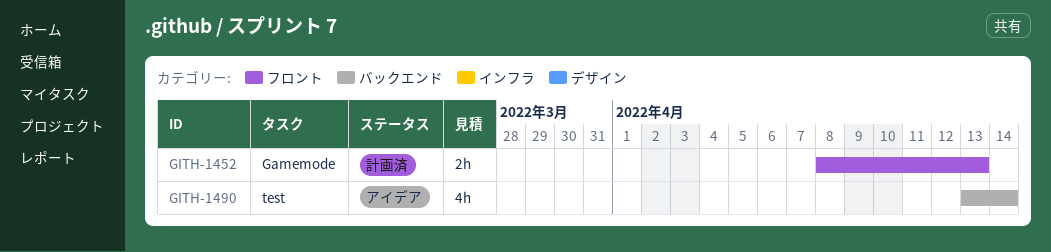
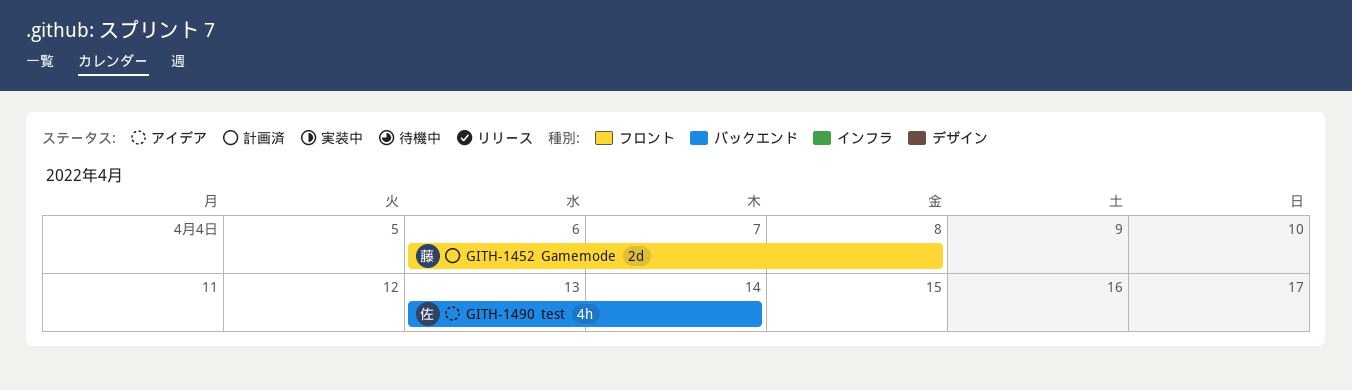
GITH-1452, estimate: 2h -> 2d
GITH-1452, start: Apr 8 -> Apr 6
GITH-1452, due: Apr 13 -> Apr 8

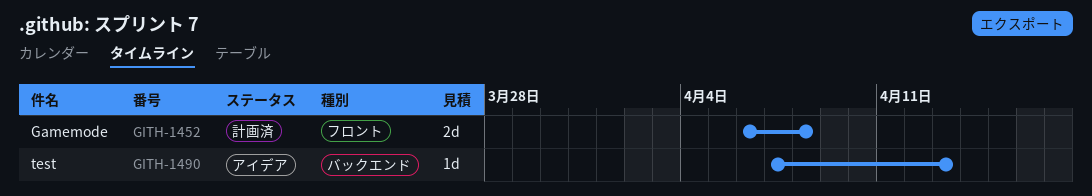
GITH-1490, estimate: 4h -> 1d
GITH-1490, start: Apr 13 -> Apr 7
GITH-1490, due: Apr 14 -> Apr 13

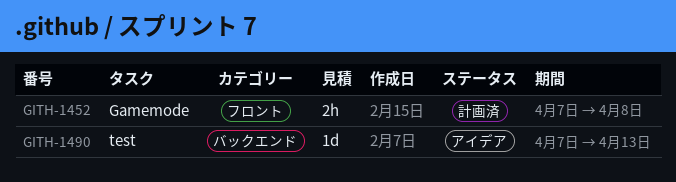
GITH-1452, estimate: 2d -> 2h
GITH-1452, start: Apr 6 -> Apr 7

